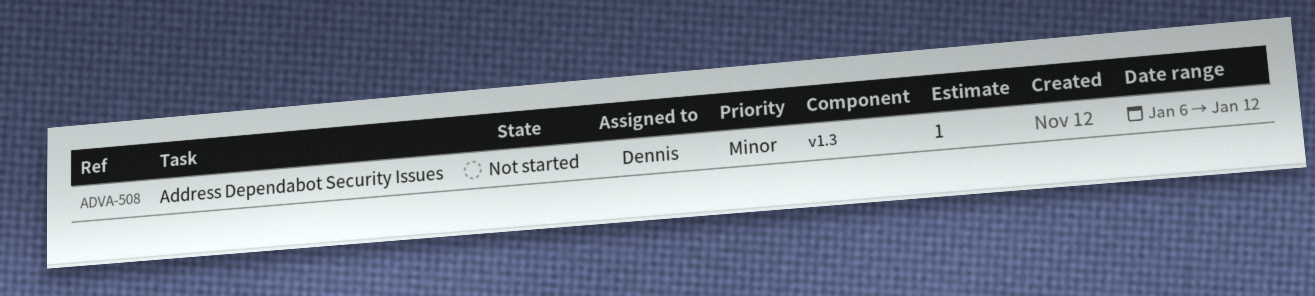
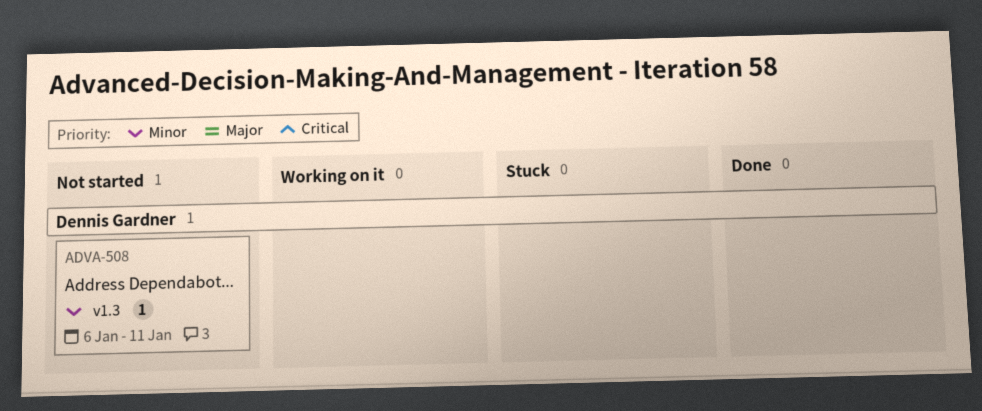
ADVA-508, due: Jan 12 -> Jan 11

